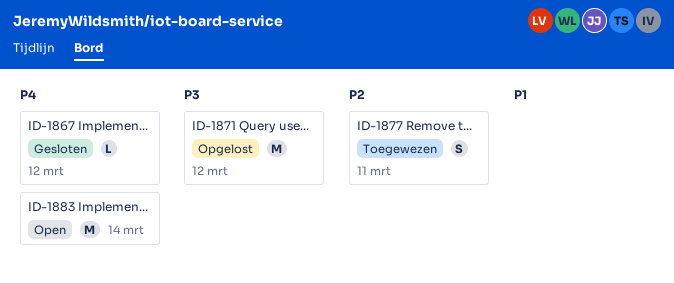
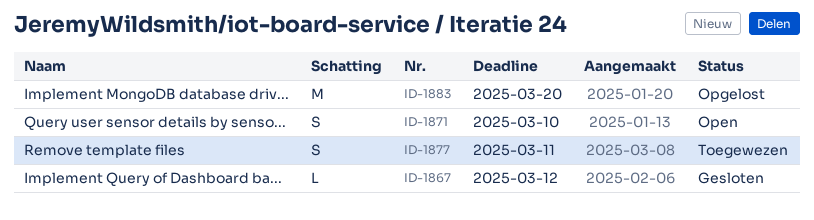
ID-1871, status: Opgelost -> Open
ID-1871, estimate: M -> S
ID-1871, due: Mar 12 -> Mar 10
ID-1883, status: Open -> Opgelost
ID-1883, due: Mar 14 -> Mar 20

